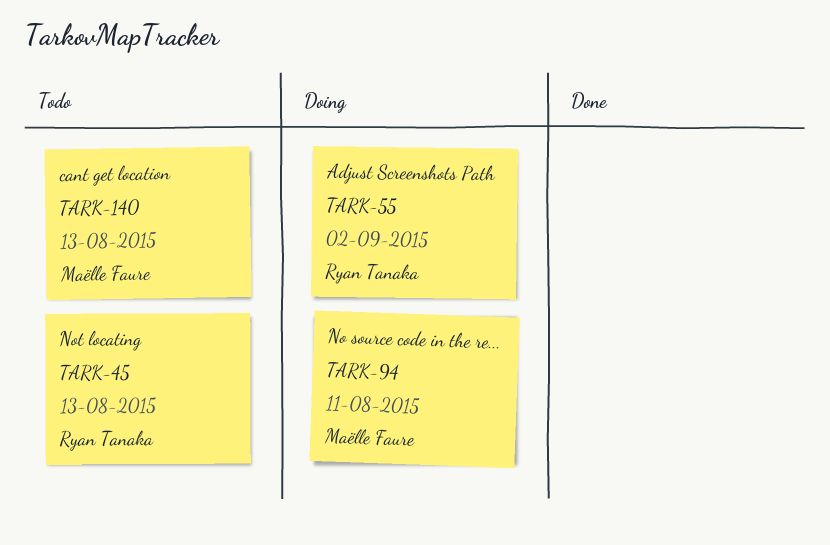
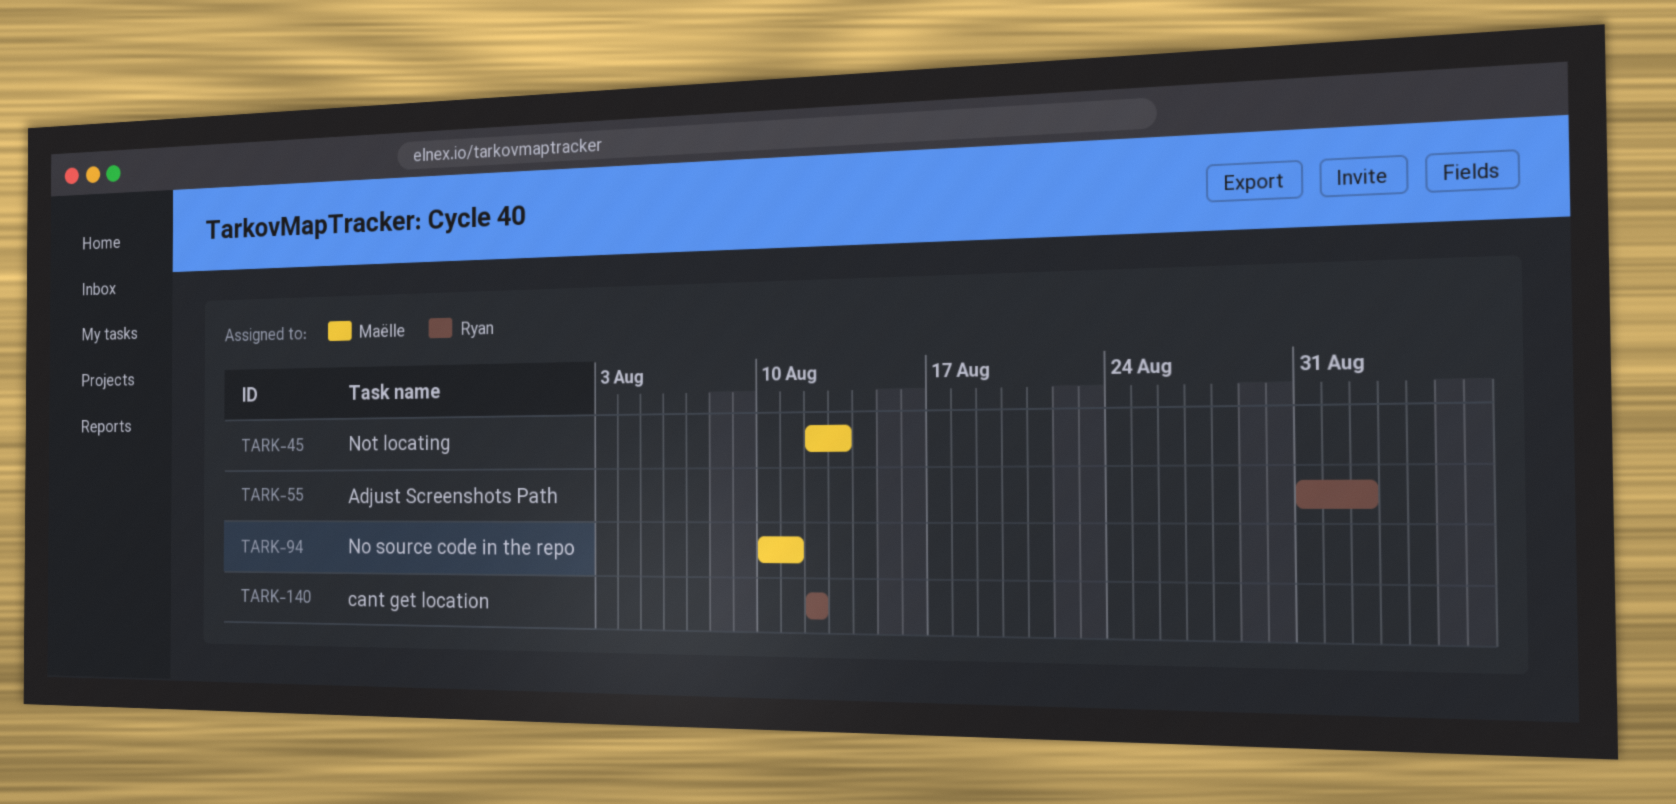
TARK-45, owner: Ryan Tanaka -> Maëlle Faure
TARK-140, owner: Maëlle Faure -> Ryan Tanaka
TARK-140, due: Aug 13 -> Aug 12

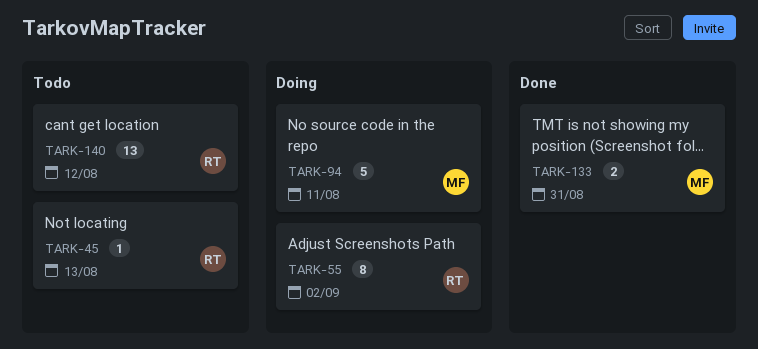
TARK-45, owner: Maëlle -> Ryan
TARK-133: none -> present

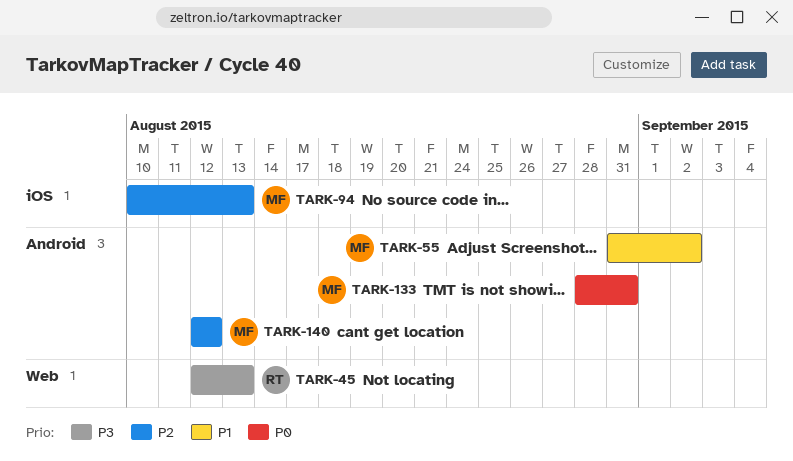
TARK-55, owner: RT -> MF
TARK-94, due: Aug 11 -> Aug 13
TARK-140, owner: RT -> MF

